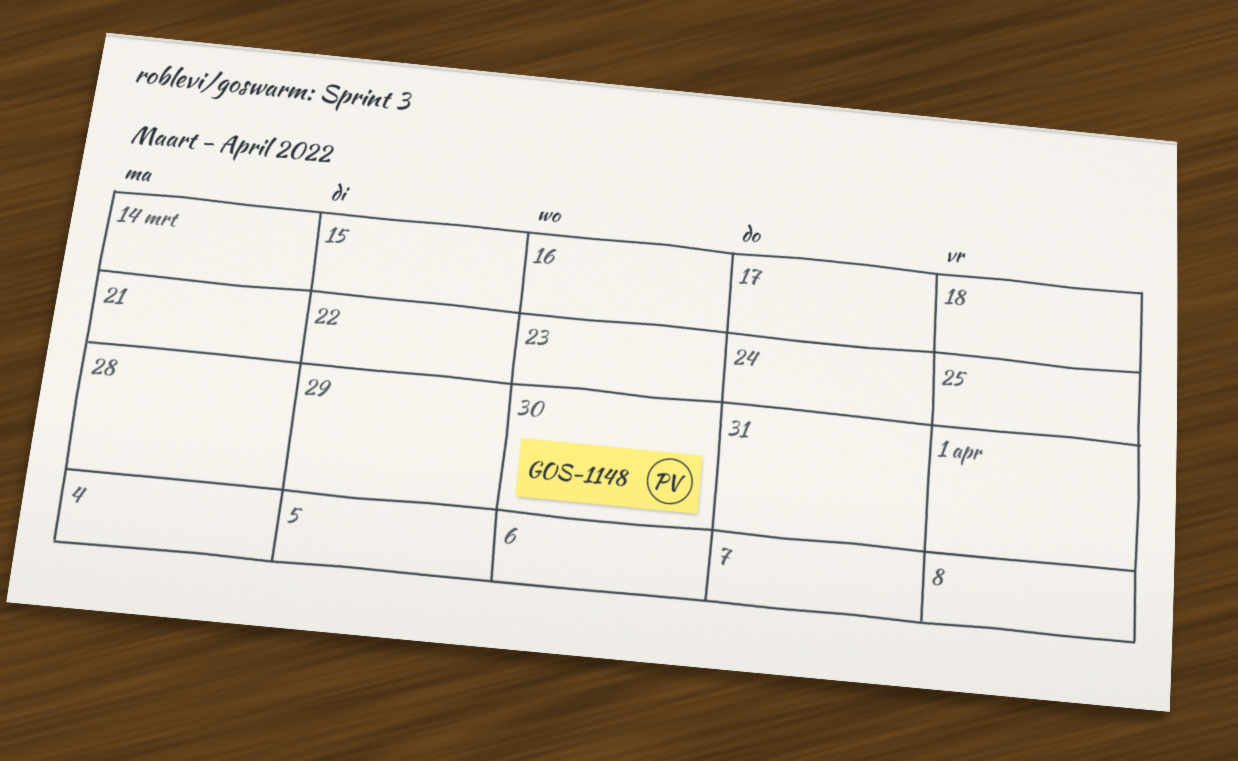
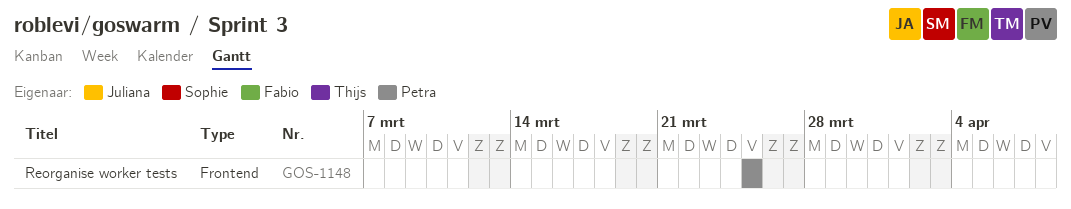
GOS-1148, due: Mar 30 -> Mar 25

